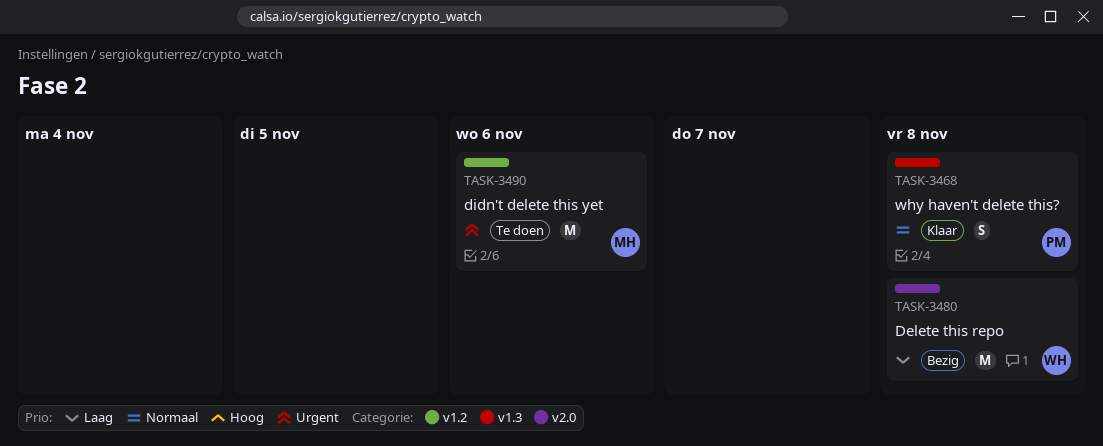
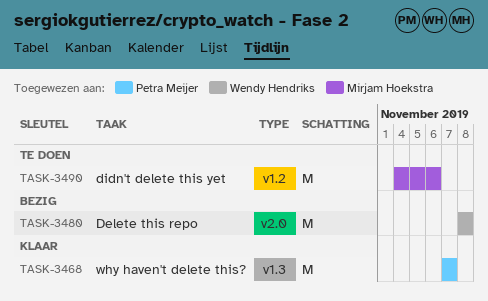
TASK-3468, estimate: S -> M
TASK-3468, due: Nov 8 -> Nov 7

